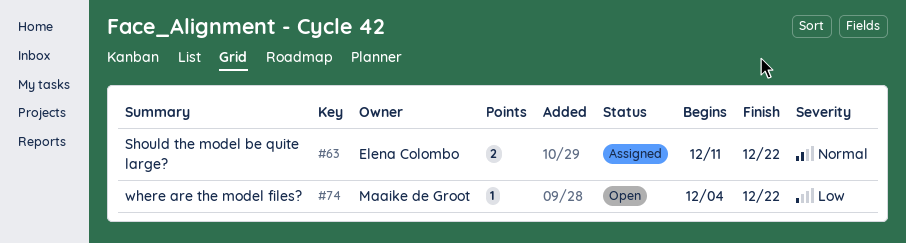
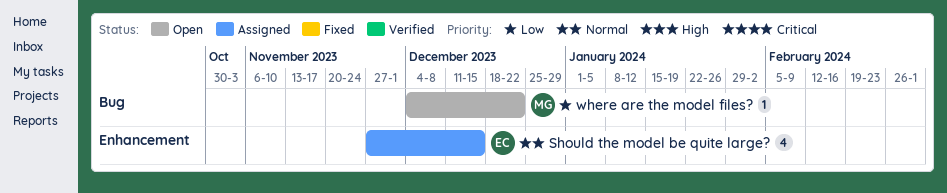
Should the model be quite large?, estimate: 2 -> 4
Should the model be quite large?, start: Dec 11 -> Nov 27
Should the model be quite large?, due: Dec 22 -> Dec 15

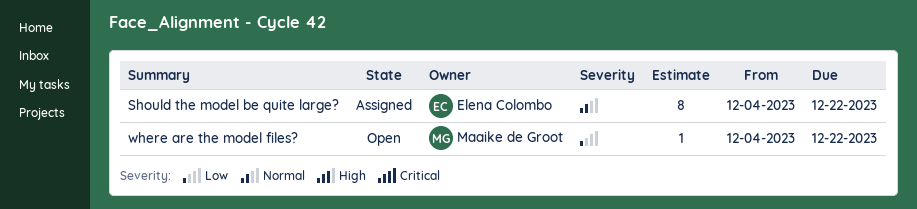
Should the model be quite large?, estimate: 4 -> 8
Should the model be quite large?, start: Nov 27 -> Dec 4
Should the model be quite large?, due: Dec 15 -> Dec 22

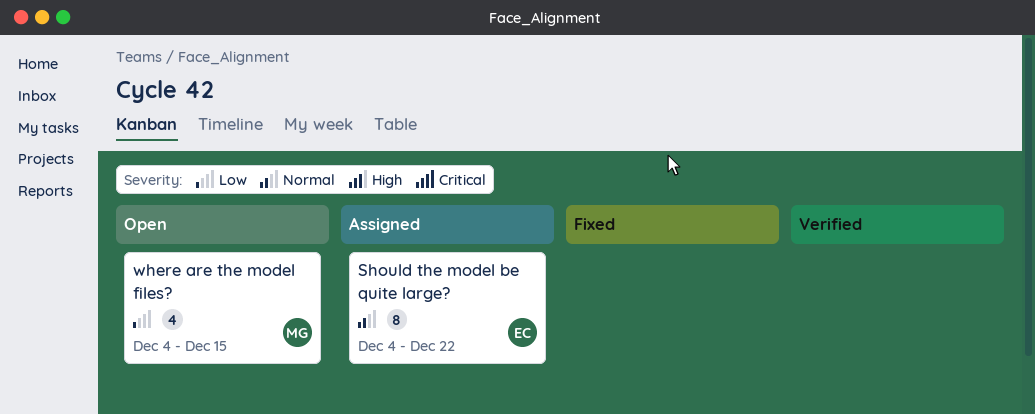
where are the model files?, estimate: 1 -> 4
where are the model files?, due: Dec 22 -> Dec 15

